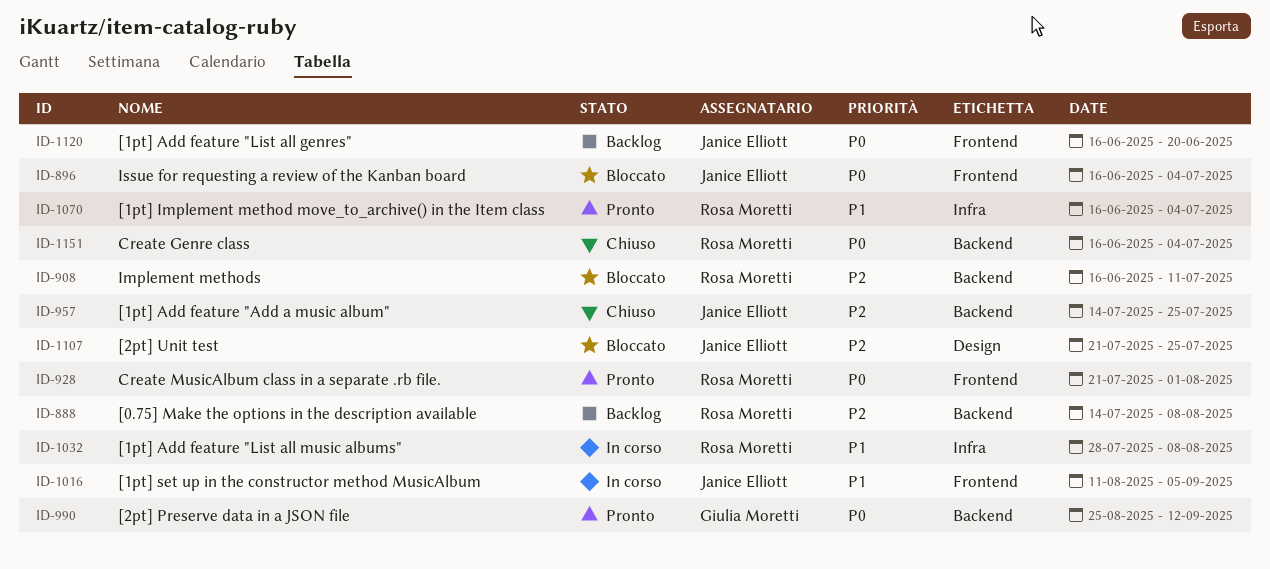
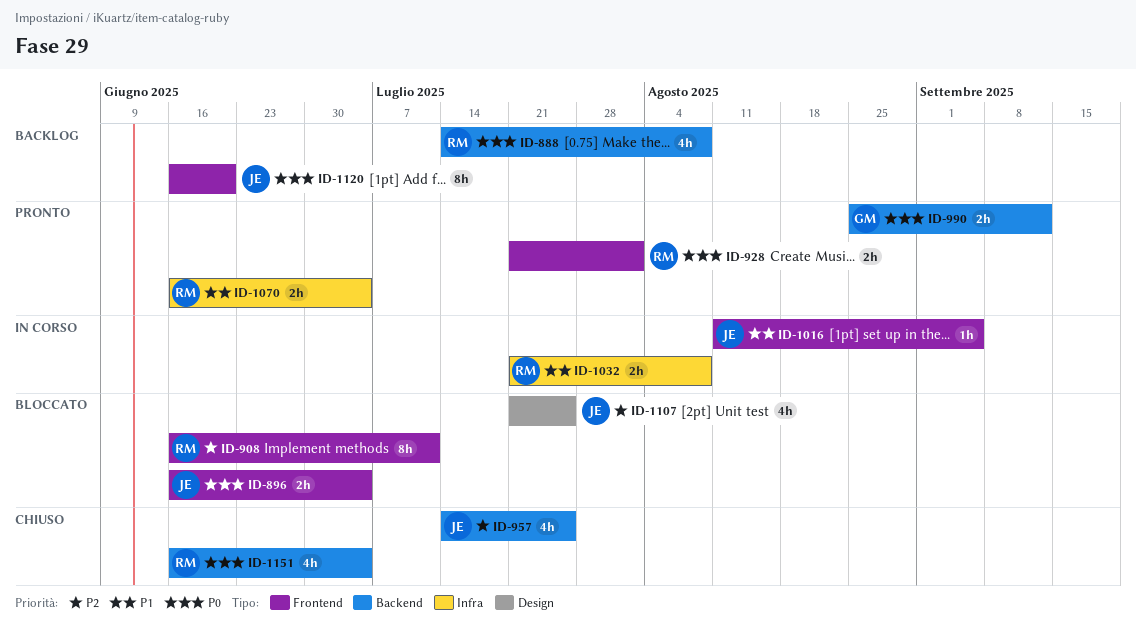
ID-888, priority: P2 -> P0
ID-908, label: Backend -> Frontend
ID-1032, start: Jul 28 -> Jul 21

